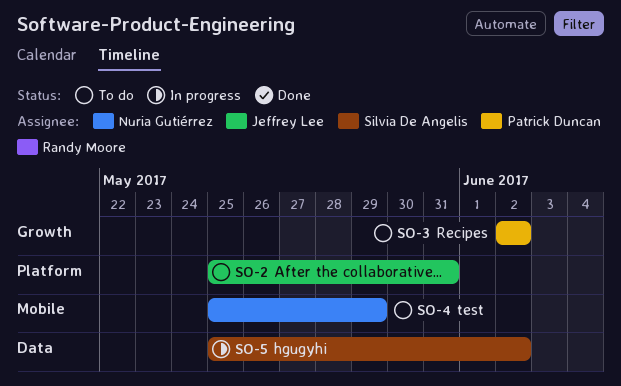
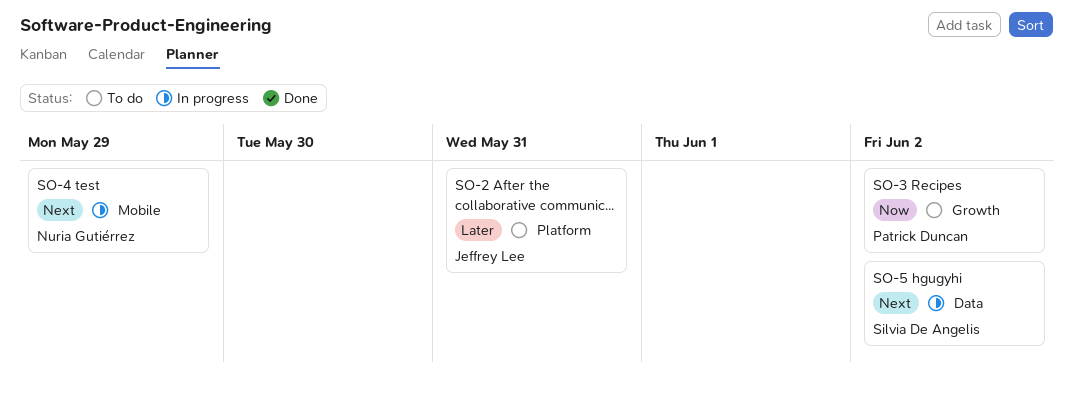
SO-4, status: To do -> In progress

